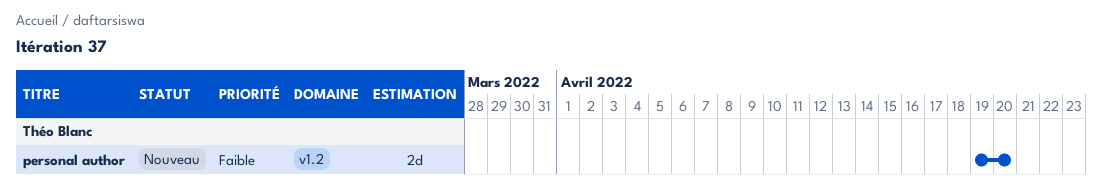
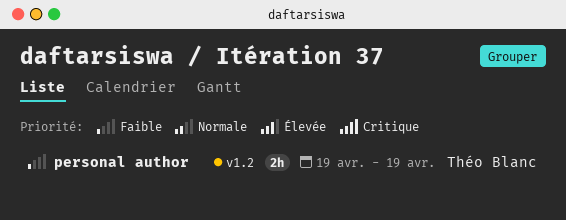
personal author, estimate: 2d -> 2h
personal author, due: Apr 20 -> Apr 19

